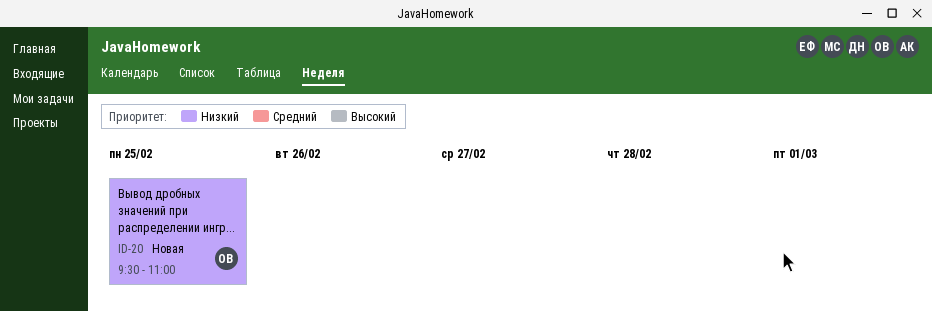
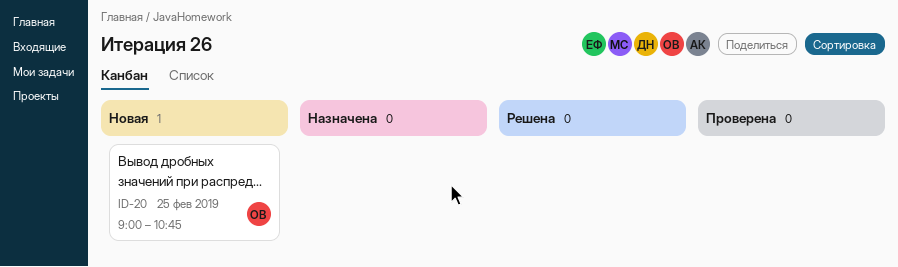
ID-20, begins: 09:30 -> 09:00
ID-20, ends: 11:00 -> 10:45

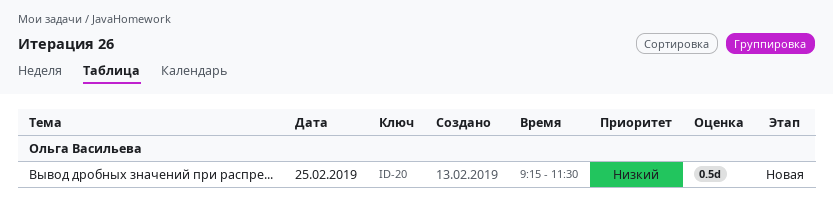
ID-20, begins: 09:00 -> 09:15
ID-20, ends: 10:45 -> 11:30

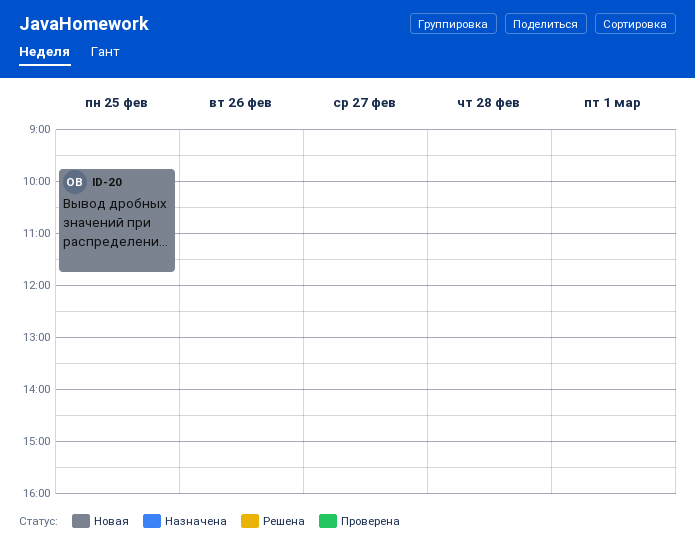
ID-20, begins: 09:15 -> 09:45
ID-20, ends: 11:30 -> 11:45

